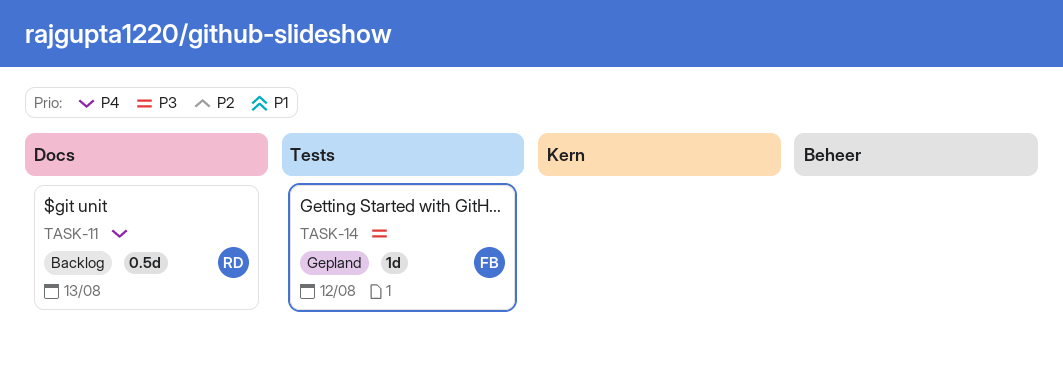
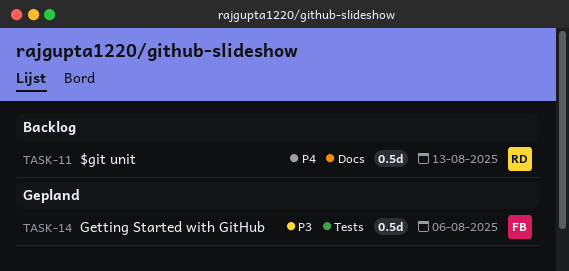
TASK-14, estimate: 1d -> 0.5d
TASK-14, due: Aug 12 -> Aug 6

